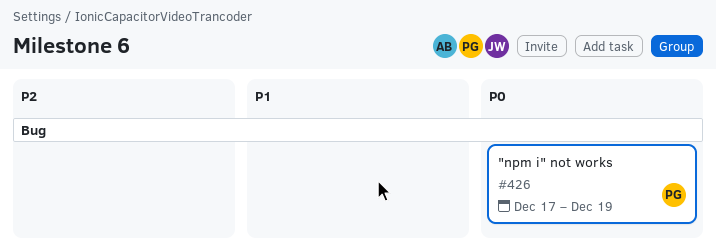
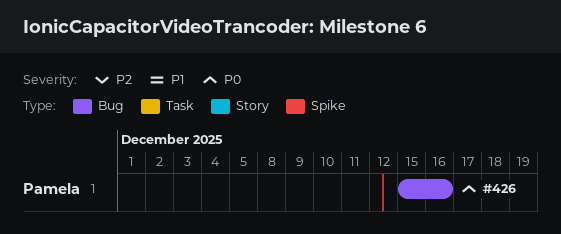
#426, start: Dec 17 -> Dec 15
#426, due: Dec 19 -> Dec 16

